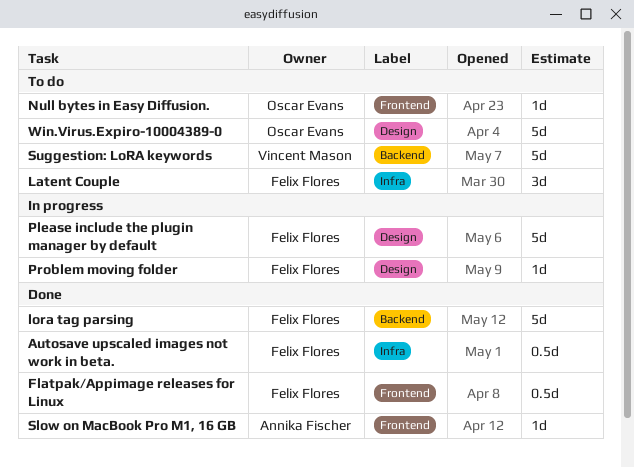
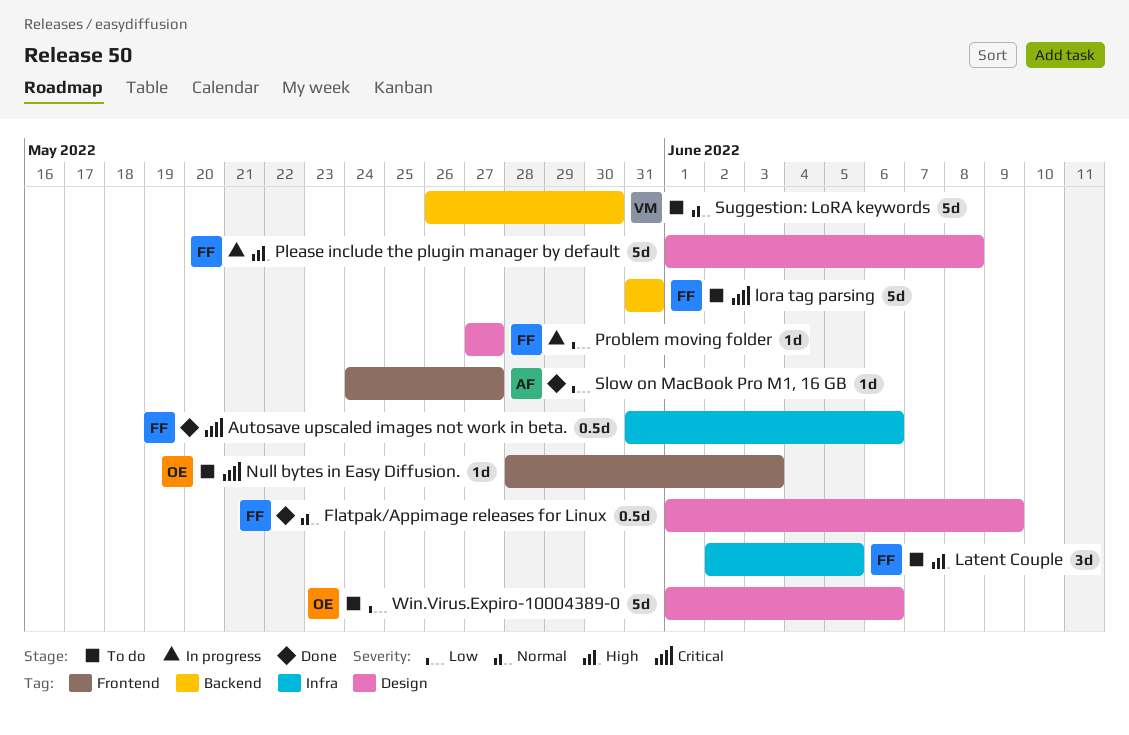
Flatpak/Appimage releases for Linux, label: Frontend -> Design
lora tag parsing, status: Done -> To do

